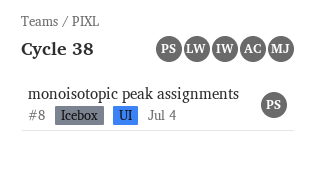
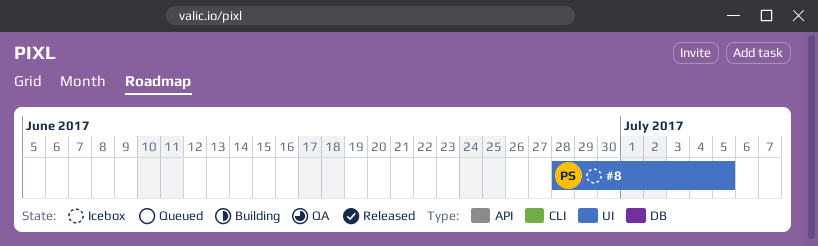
#8, due: Jul 4 -> Jul 5

